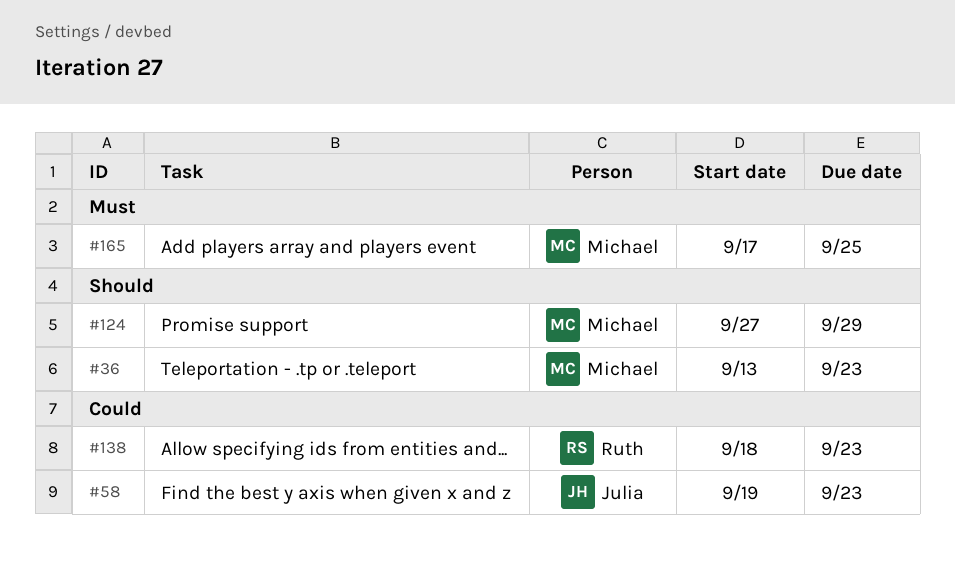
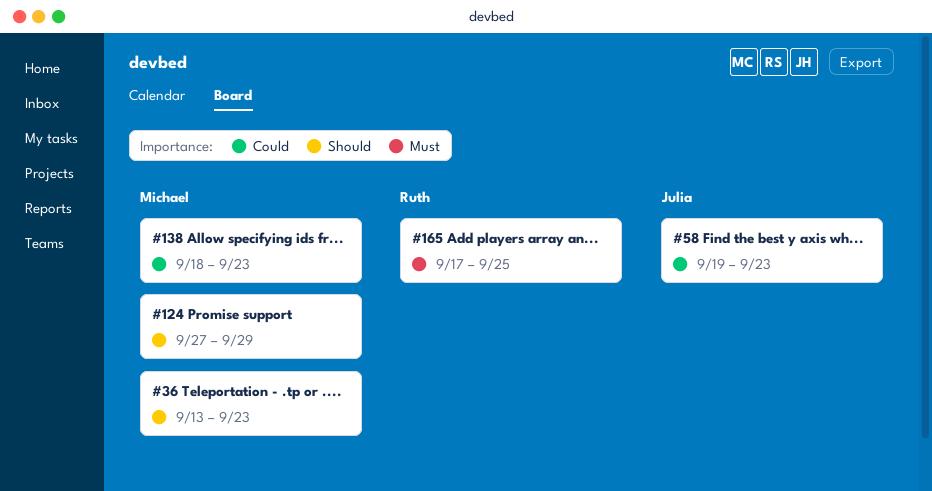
#138, owner: Ruth -> Michael
#165, owner: Michael -> Ruth

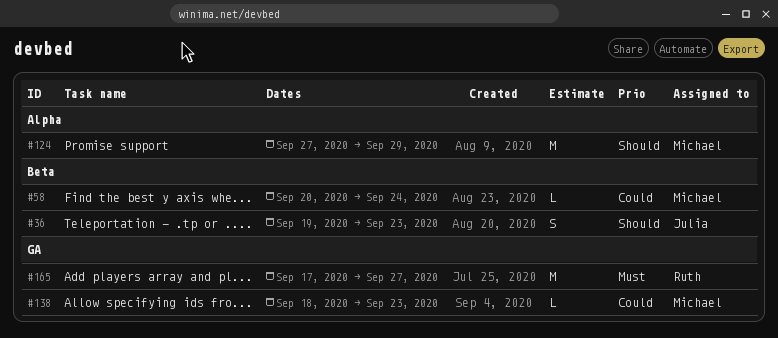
#36, owner: Michael -> Julia
#36, start: Sep 13 -> Sep 19
#58, owner: Julia -> Michael
#58, start: Sep 19 -> Sep 20
#58, due: Sep 23 -> Sep 24
#165, due: Sep 25 -> Sep 27

